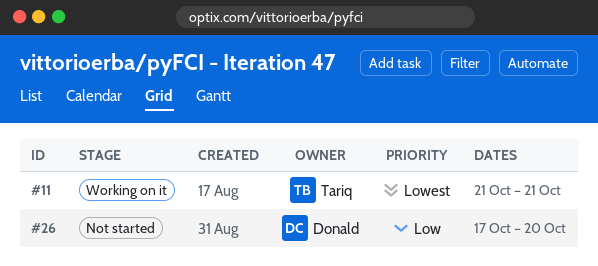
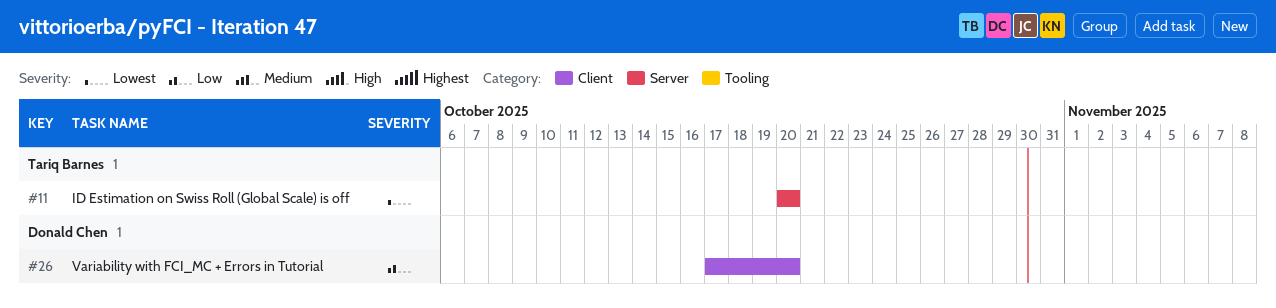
#11, start: Oct 21 -> Oct 20
#11, due: Oct 21 -> Oct 20

